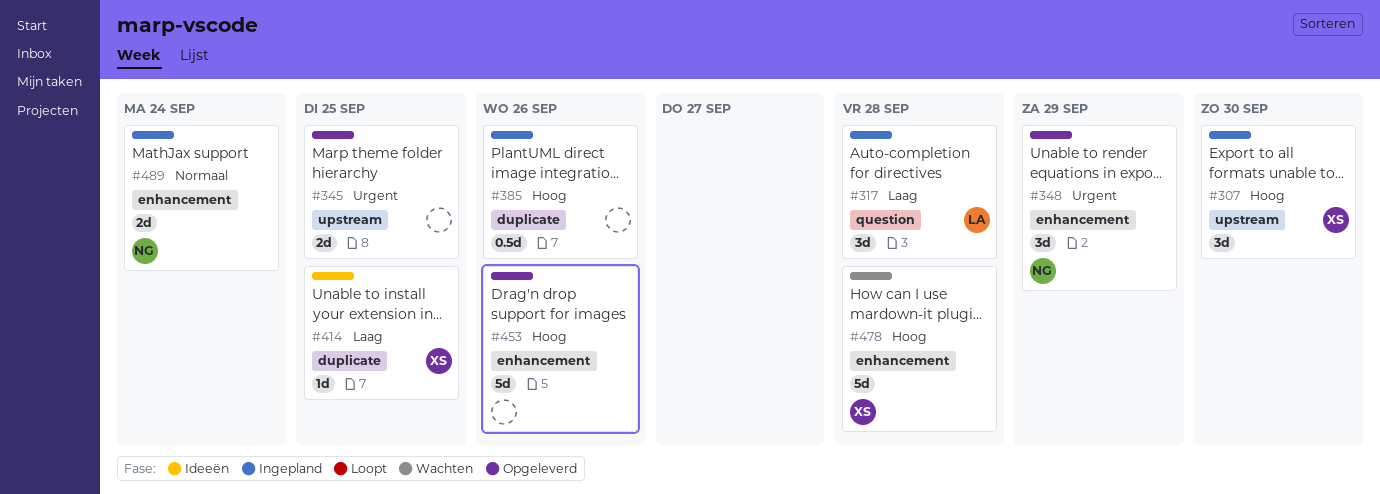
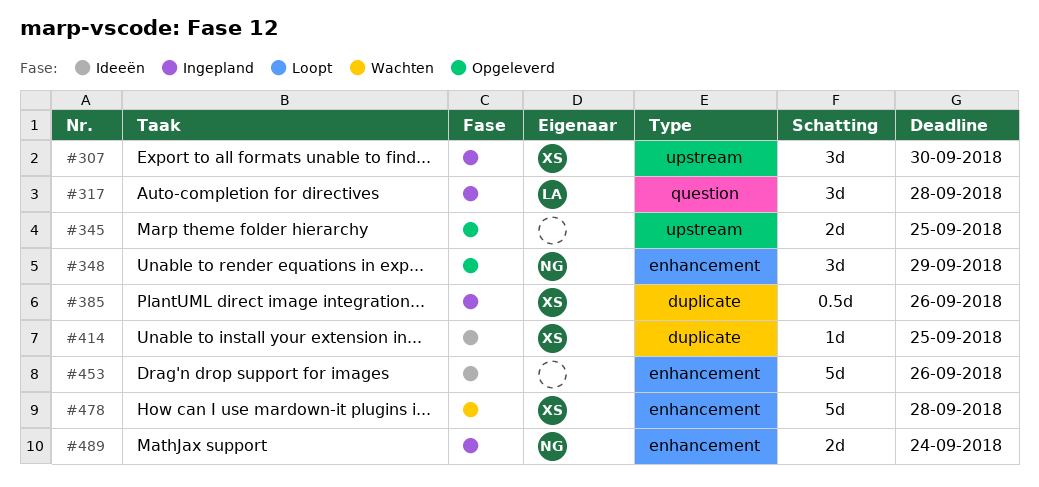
#385, owner: none -> XS
#453, status: Opgeleverd -> Ideeën

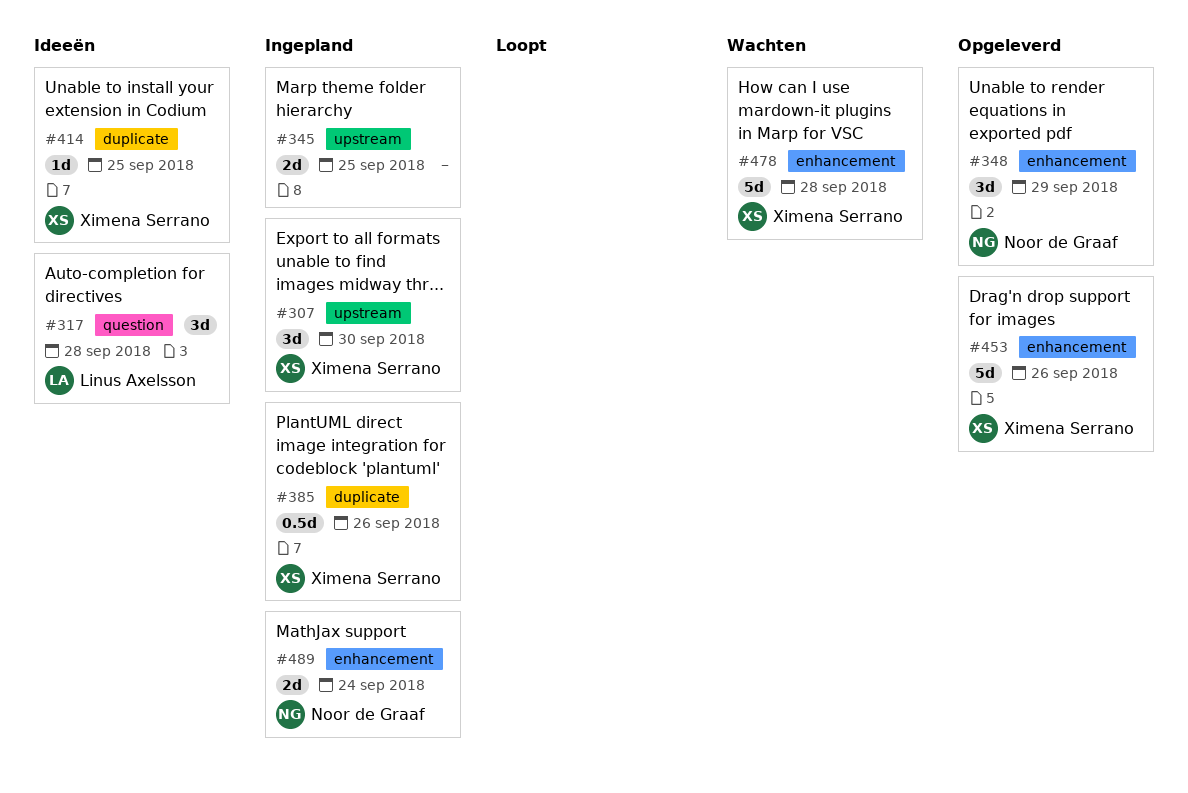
#317, status: Ingepland -> Ideeën
#345, status: Opgeleverd -> Ingepland
#453, status: Ideeën -> Opgeleverd
#453, owner: none -> Ximena Serrano

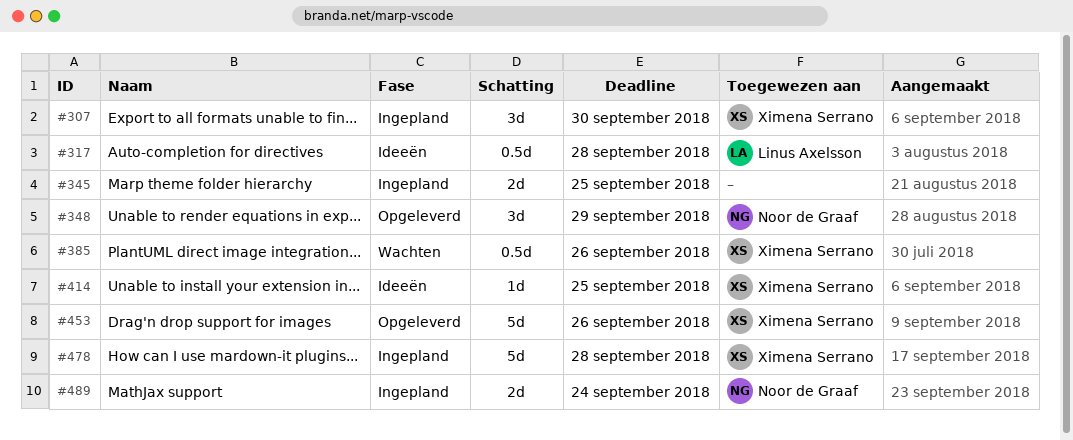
#317, estimate: 3d -> 0.5d
#385, status: Ingepland -> Wachten
#478, status: Wachten -> Ingepland

